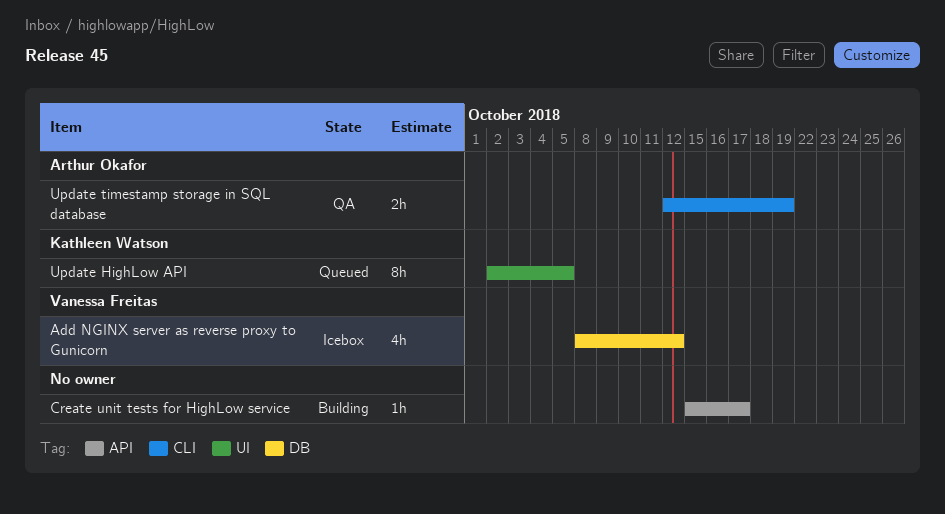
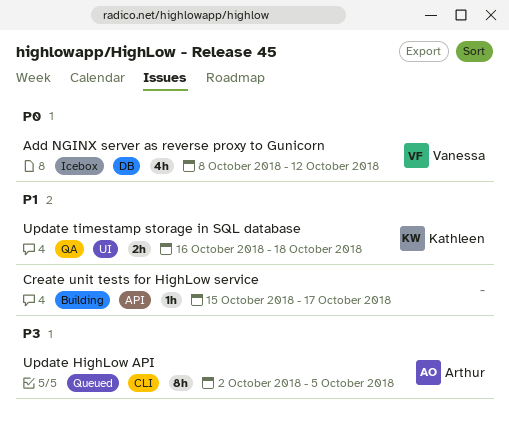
Update HighLow API, owner: Kathleen Watson -> Arthur Okafor
Update HighLow API, label: UI -> CLI
Update timestamp storage in SQL database, owner: Arthur Okafor -> Kathleen Watson
Update timestamp storage in SQL database, label: CLI -> UI
Update timestamp storage in SQL database, start: Oct 12 -> Oct 16
Update timestamp storage in SQL database, due: Oct 19 -> Oct 18

